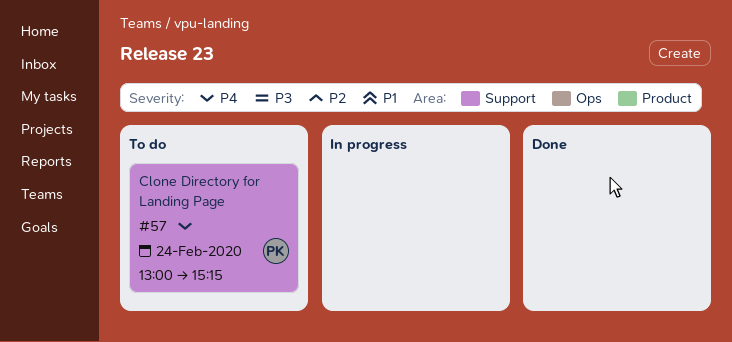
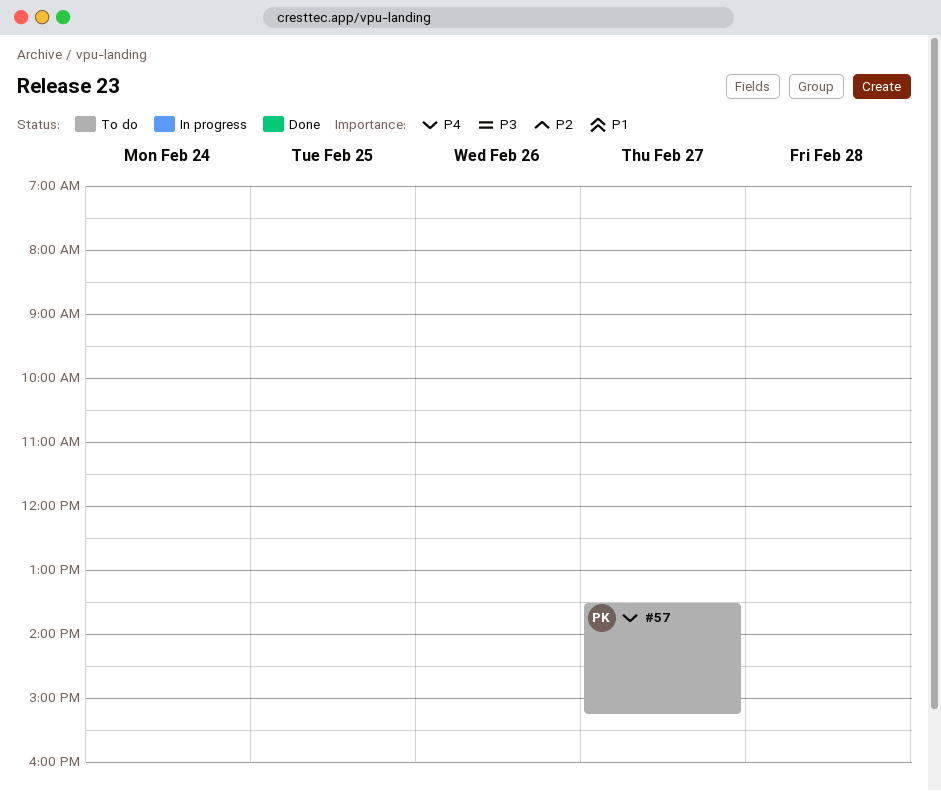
#57, day: Feb 24 -> Feb 27
#57, begins: 13:00 -> 13:30

